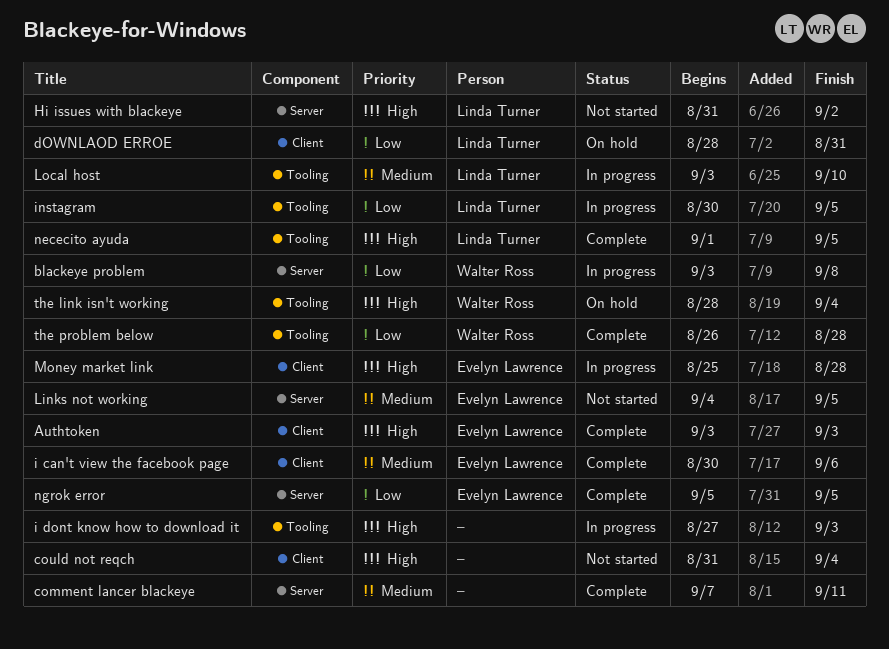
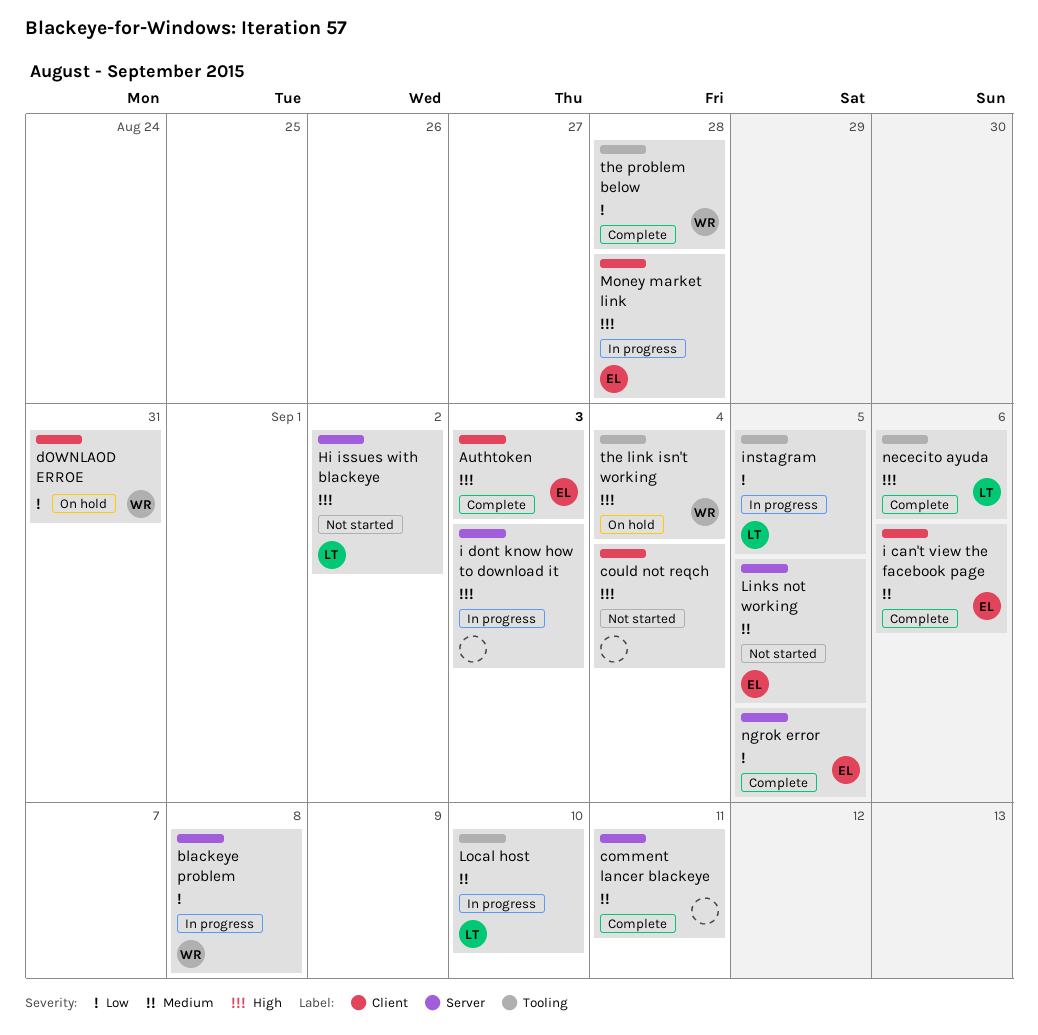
dOWNLAOD ERROE, owner: Linda Turner -> Walter Ross
i dont know how to download it, label: Tooling -> Server
nececito ayuda, due: Sep 5 -> Sep 6

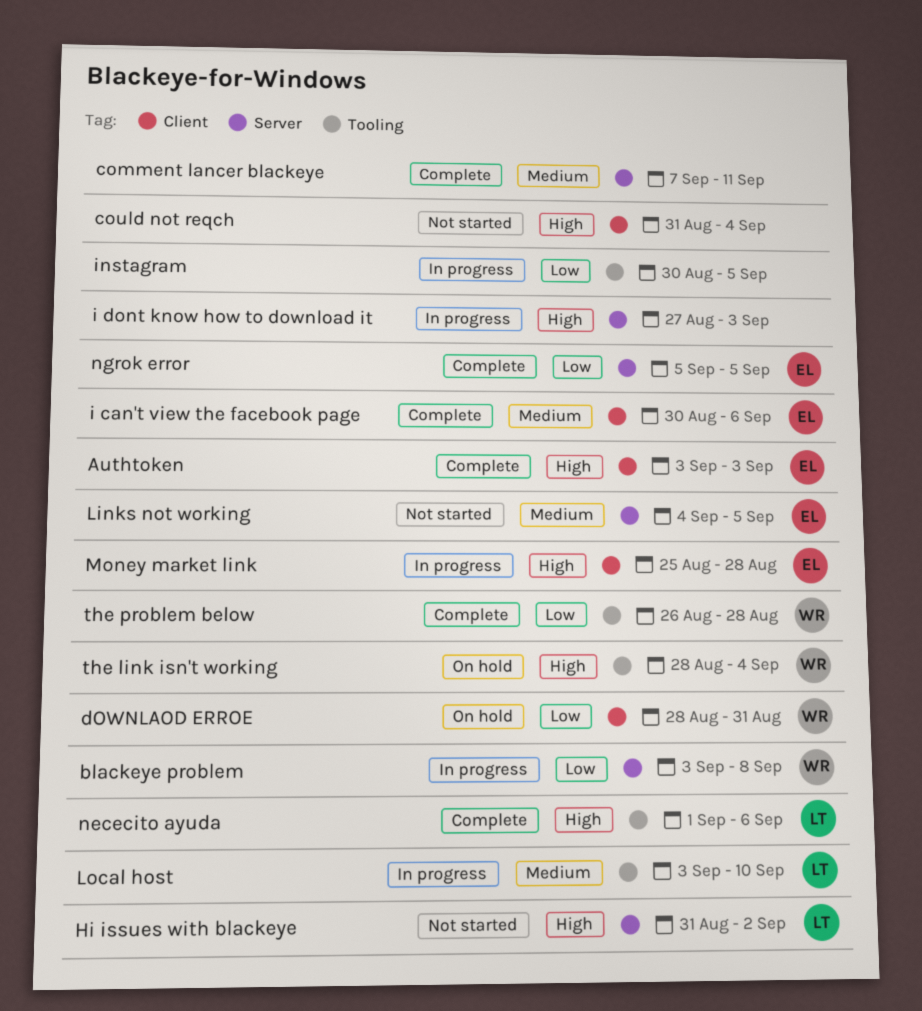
instagram, owner: LT -> none

